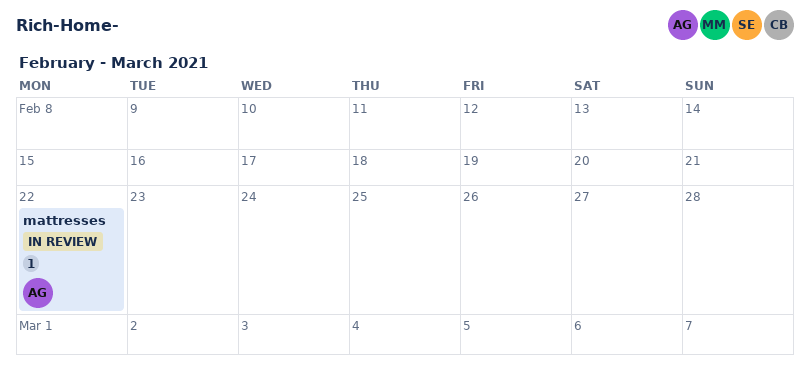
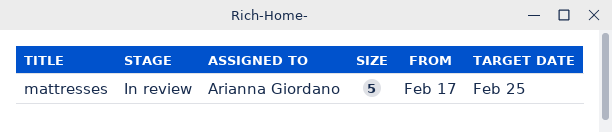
mattresses, estimate: 1 -> 5
mattresses, due: Feb 22 -> Feb 25

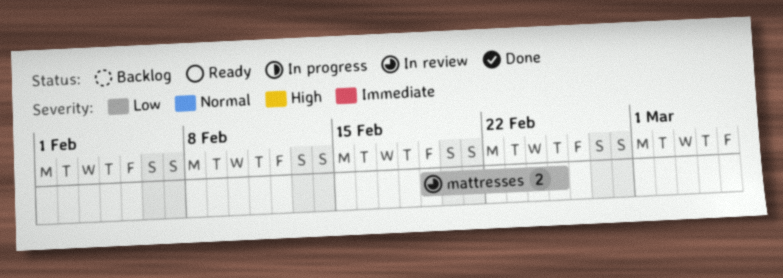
mattresses, estimate: 5 -> 2
mattresses, start: Feb 17 -> Feb 19

